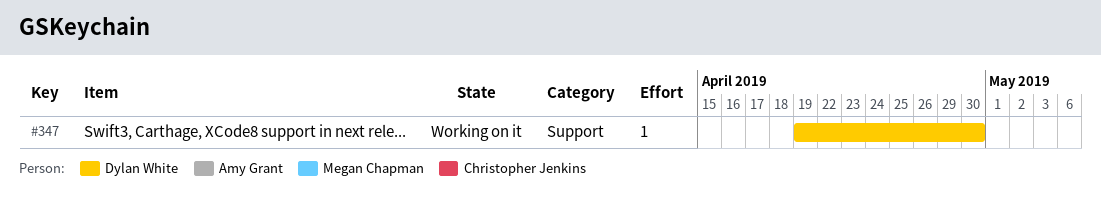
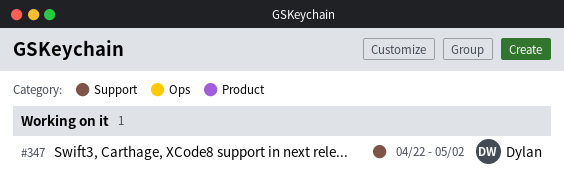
#347, start: Apr 19 -> Apr 22
#347, due: Apr 30 -> May 2

